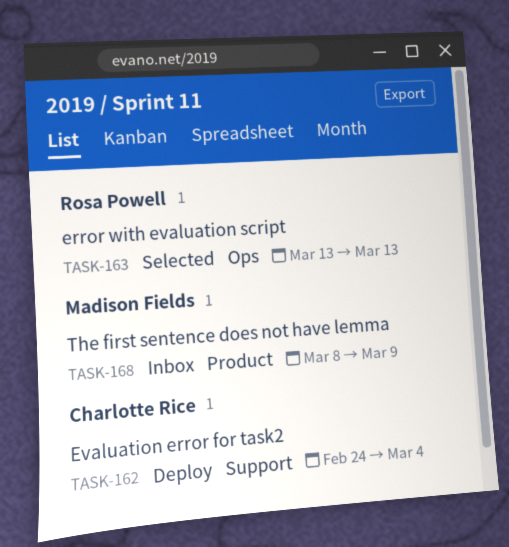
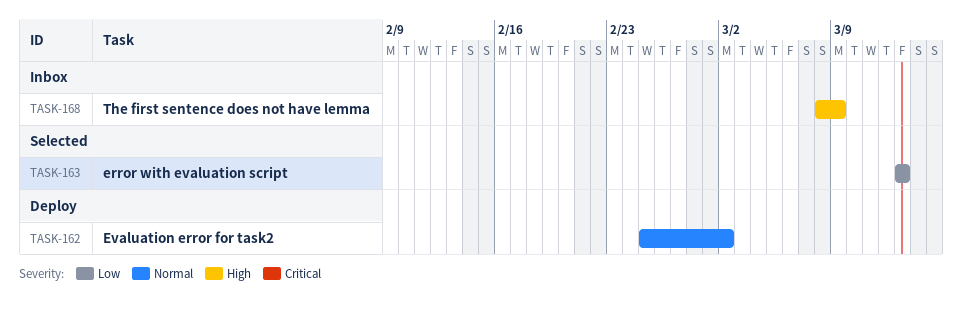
TASK-162, start: Feb 24 -> Feb 25
TASK-162, due: Mar 4 -> Mar 2

